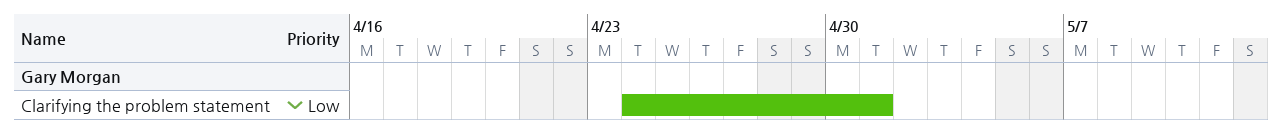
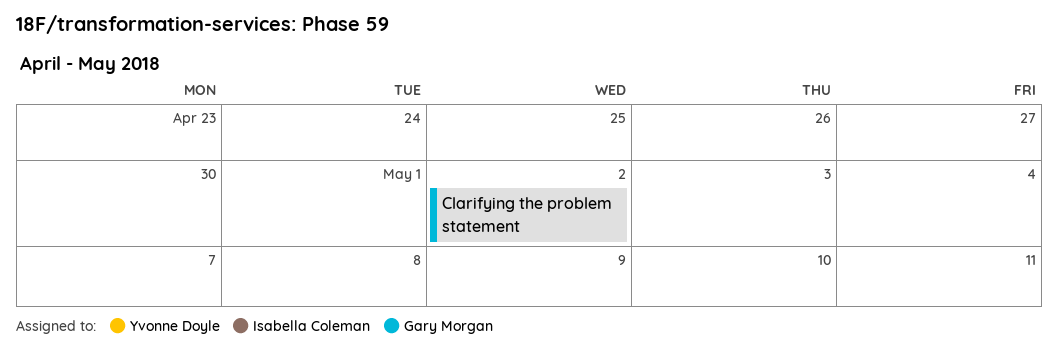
Clarifying the problem statement, due: May 1 -> May 2

